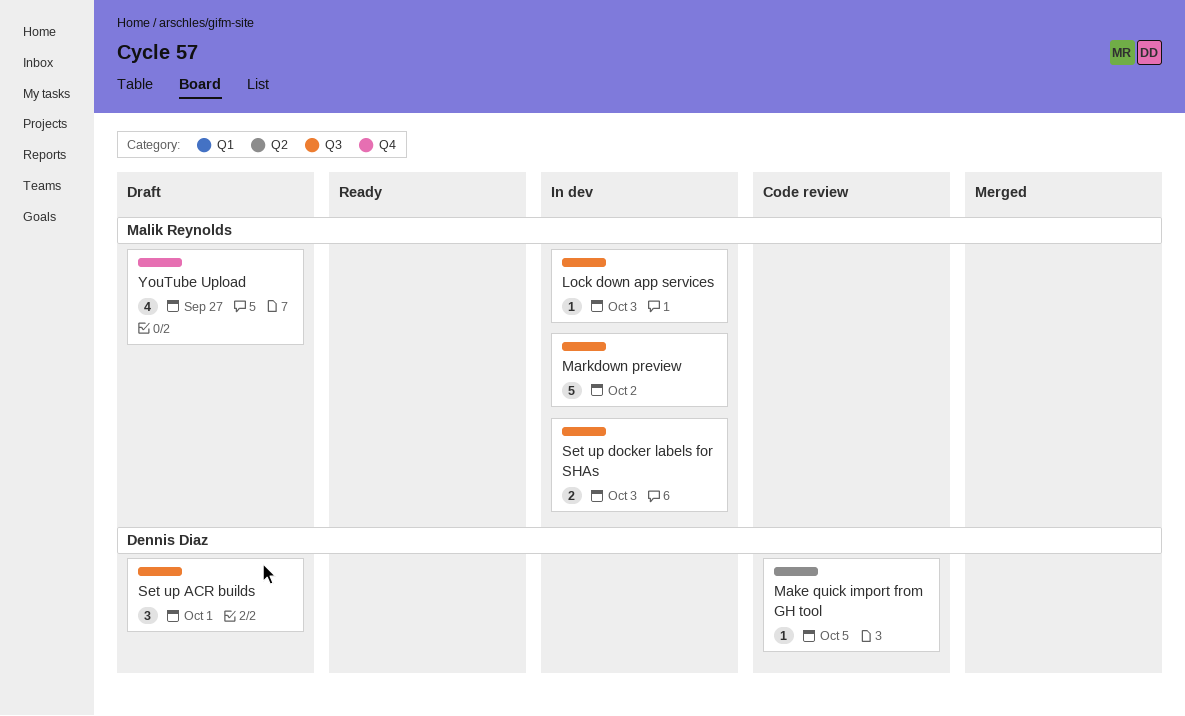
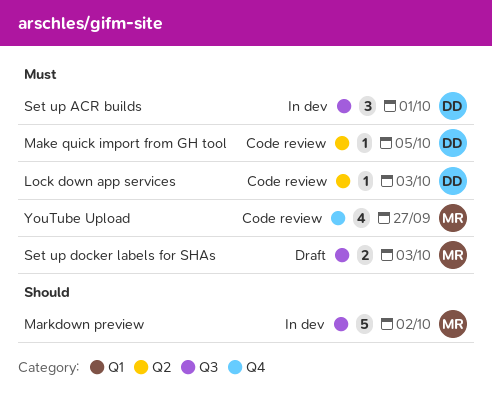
Lock down app services, status: In dev -> Code review
Lock down app services, owner: Malik Reynolds -> Dennis Diaz
Lock down app services, label: Q3 -> Q2
Set up ACR builds, status: Draft -> In dev
Set up docker labels for SHAs, status: In dev -> Draft
YouTube Upload, status: Draft -> Code review

